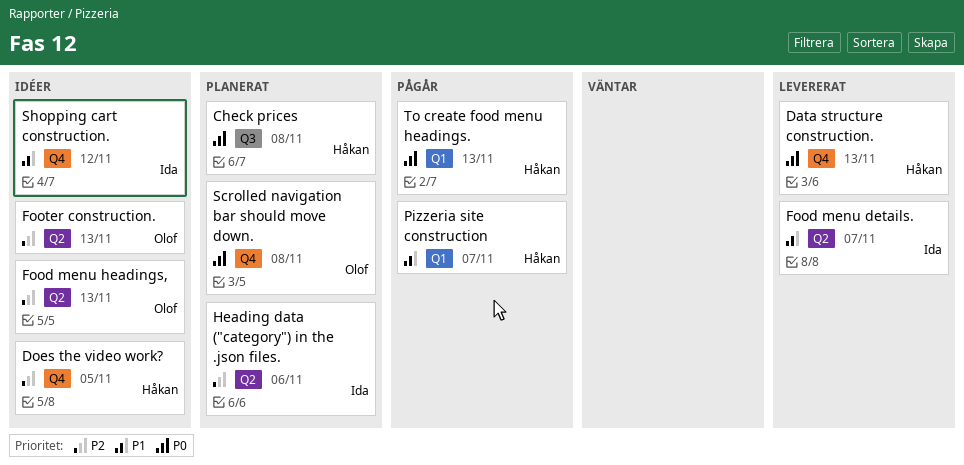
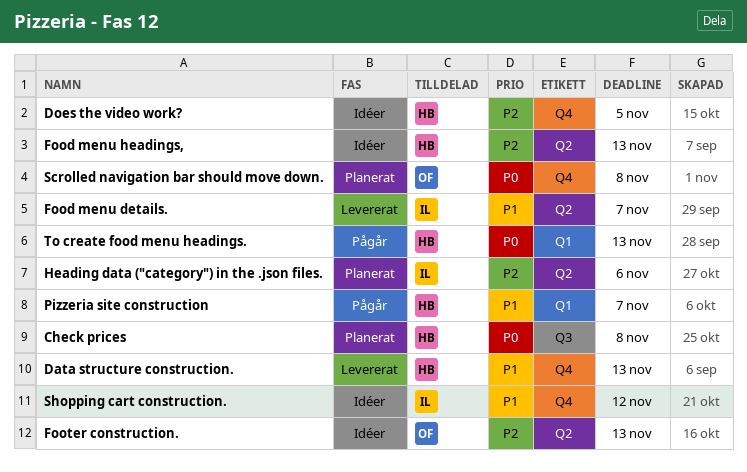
Data structure construction., priority: P0 -> P1
Food menu headings,, owner: Olof -> Håkan

